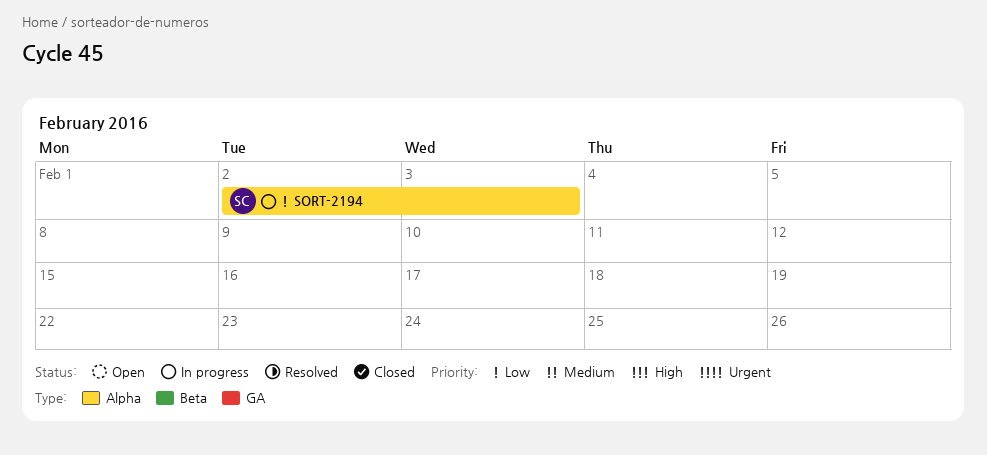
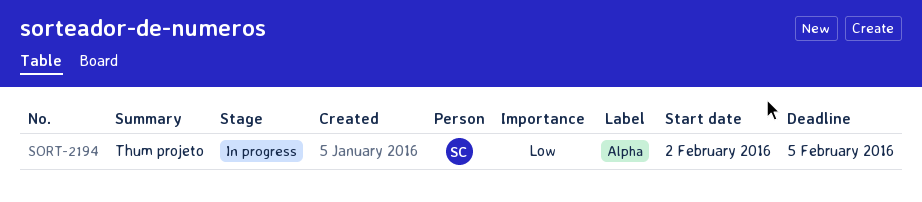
SORT-2194, due: Feb 3 -> Feb 5

